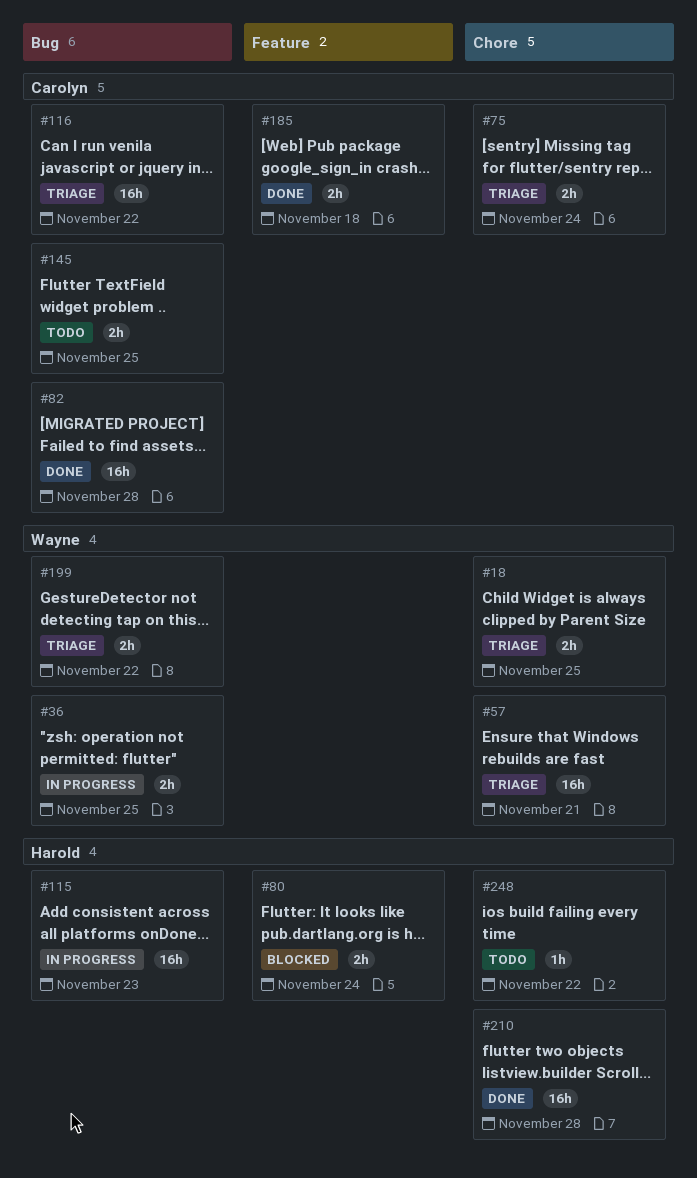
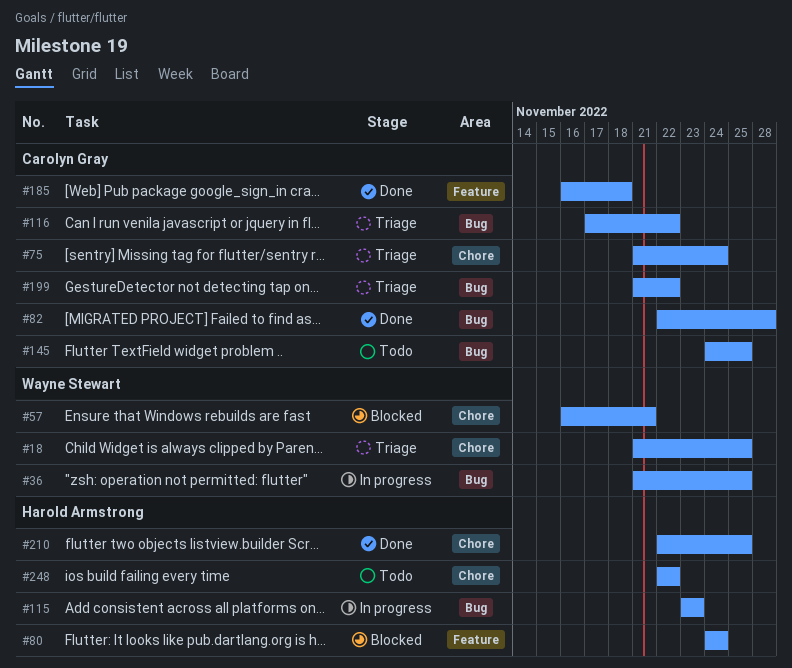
#57, status: Triage -> Blocked
#199, owner: Wayne Stewart -> Carolyn Gray
#210, due: Nov 28 -> Nov 25

